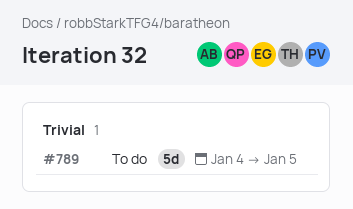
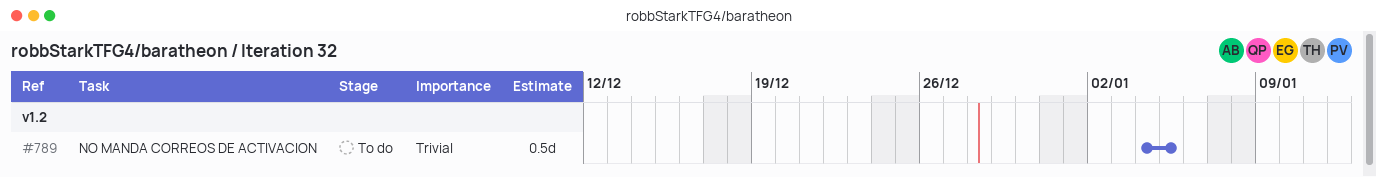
#789, estimate: 5d -> 0.5d

